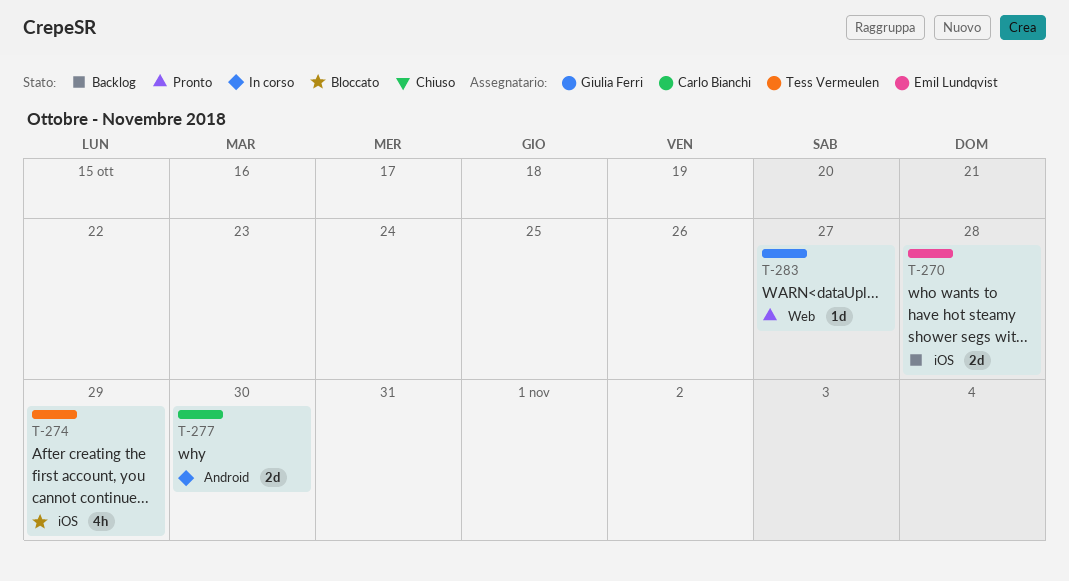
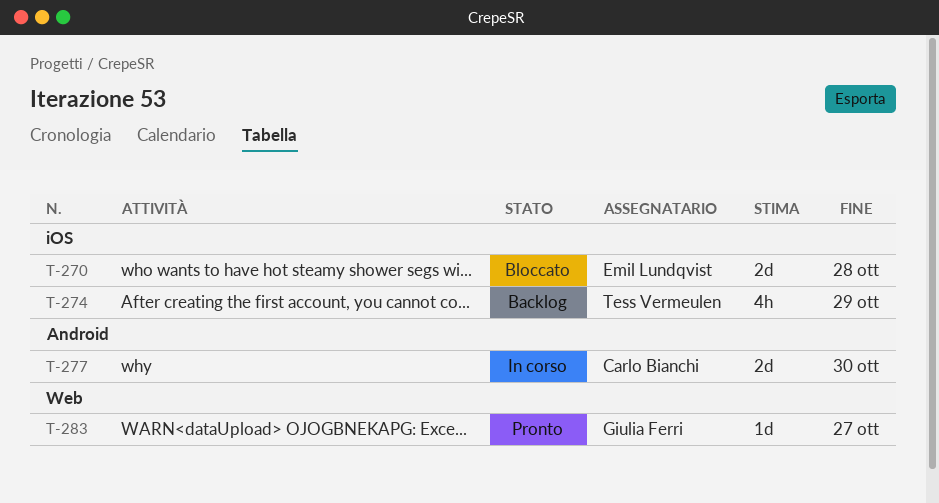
T-270, status: Backlog -> Bloccato
T-274, status: Bloccato -> Backlog

